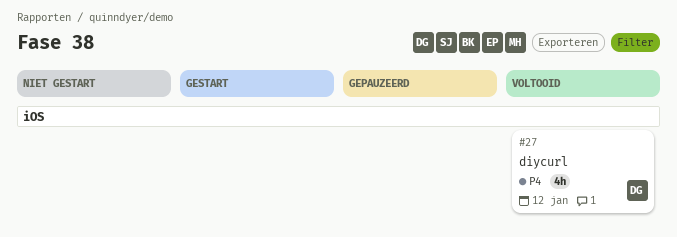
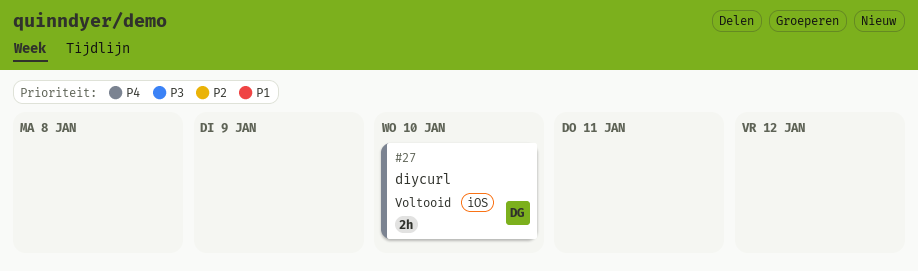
#27, estimate: 4h -> 2h
#27, due: Jan 12 -> Jan 10

